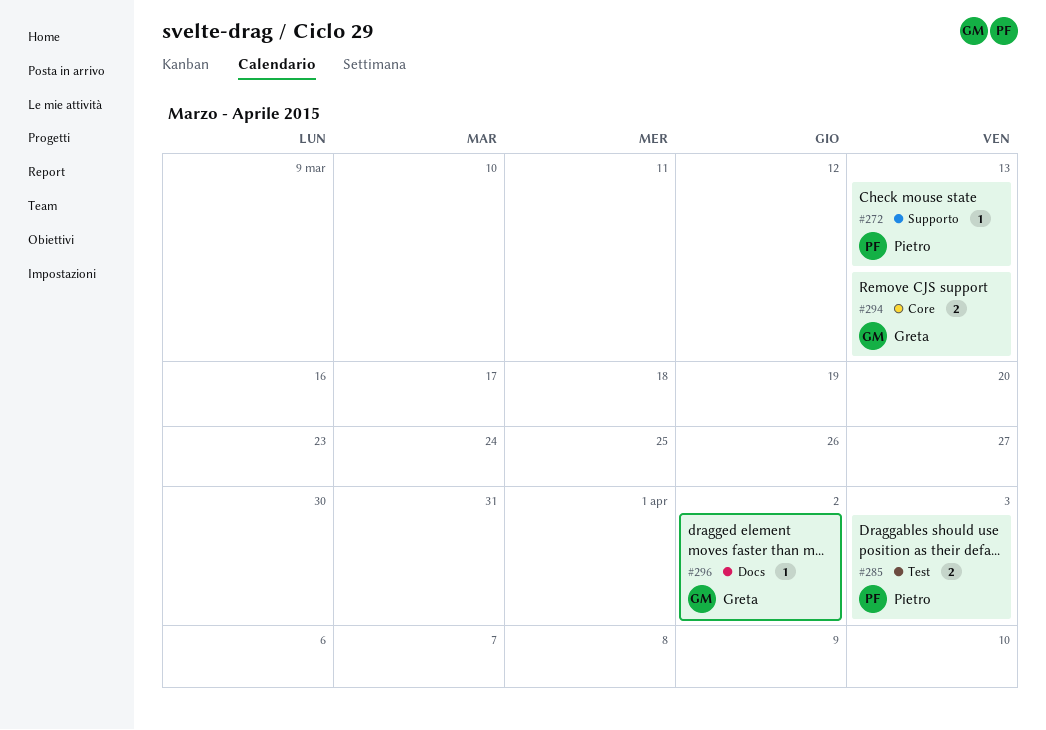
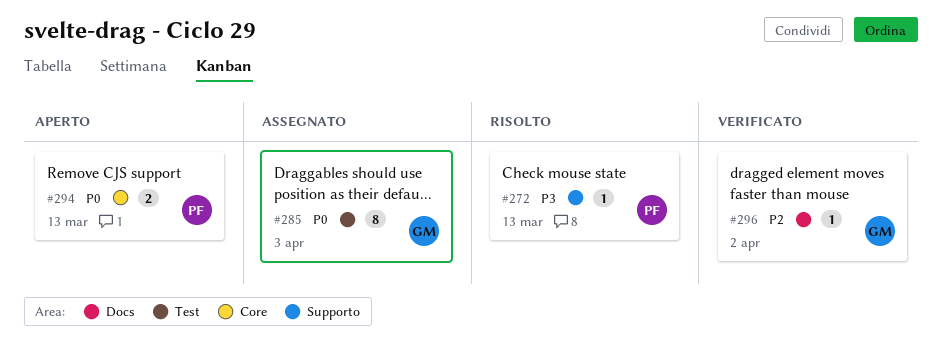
#285, owner: Pietro -> Greta
#285, estimate: 2 -> 8
#294, owner: Greta -> Pietro

